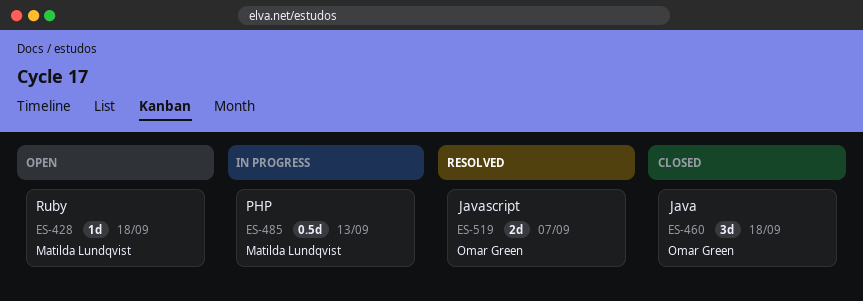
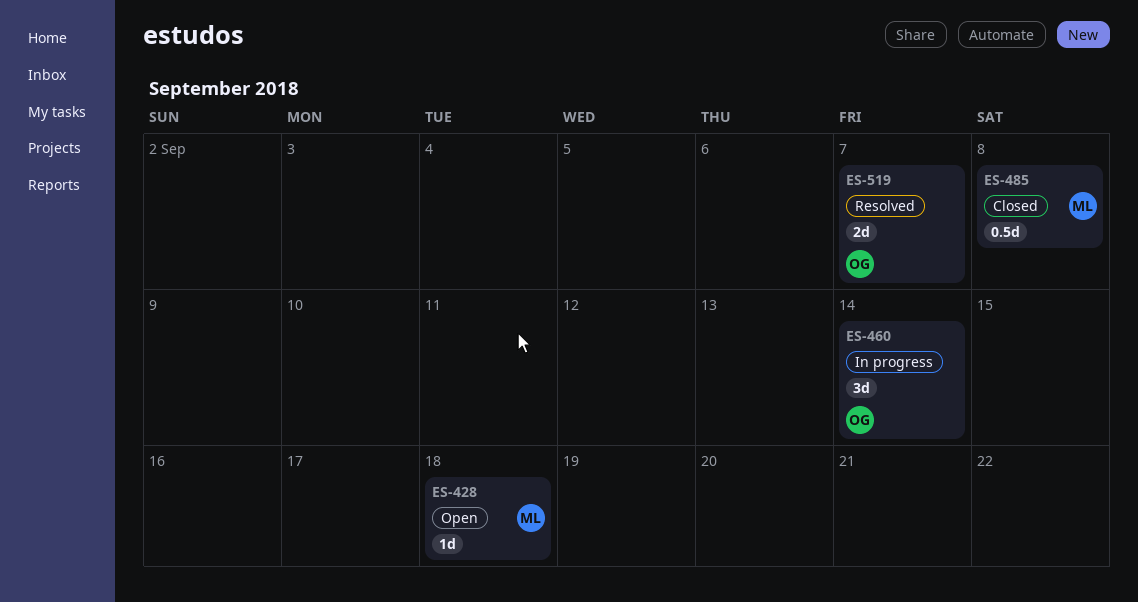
ES-460, status: Closed -> In progress
ES-460, due: Sep 18 -> Sep 14
ES-485, status: In progress -> Closed
ES-485, due: Sep 13 -> Sep 8

